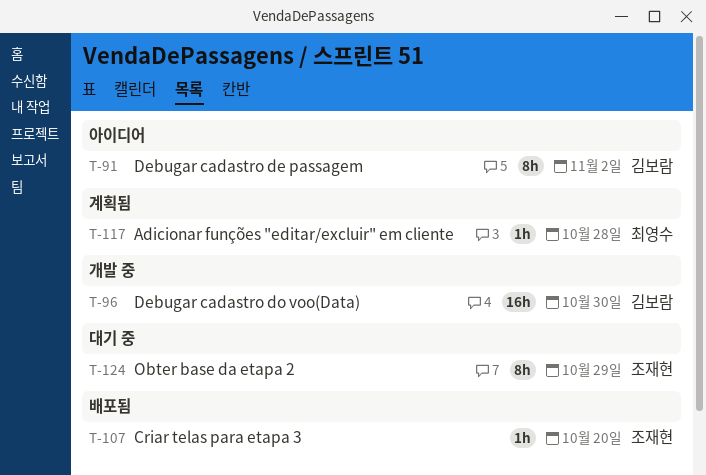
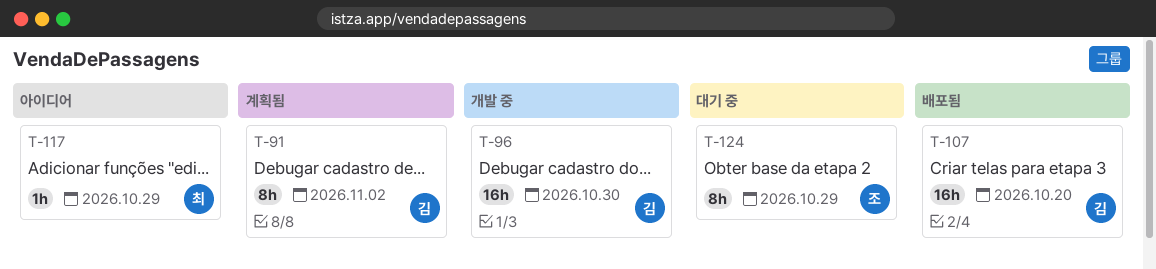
T-91, status: 아이디어 -> 계획됨
T-107, owner: 조재현 -> 김보람
T-107, estimate: 1h -> 16h
T-117, status: 계획됨 -> 아이디어
T-117, due: Oct 28 -> Oct 29

